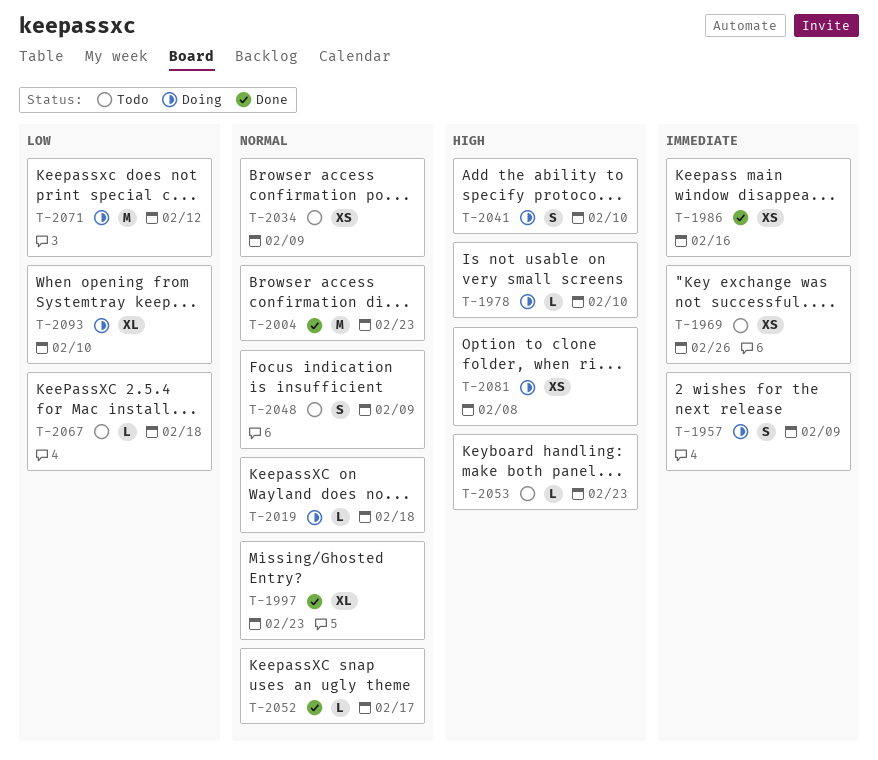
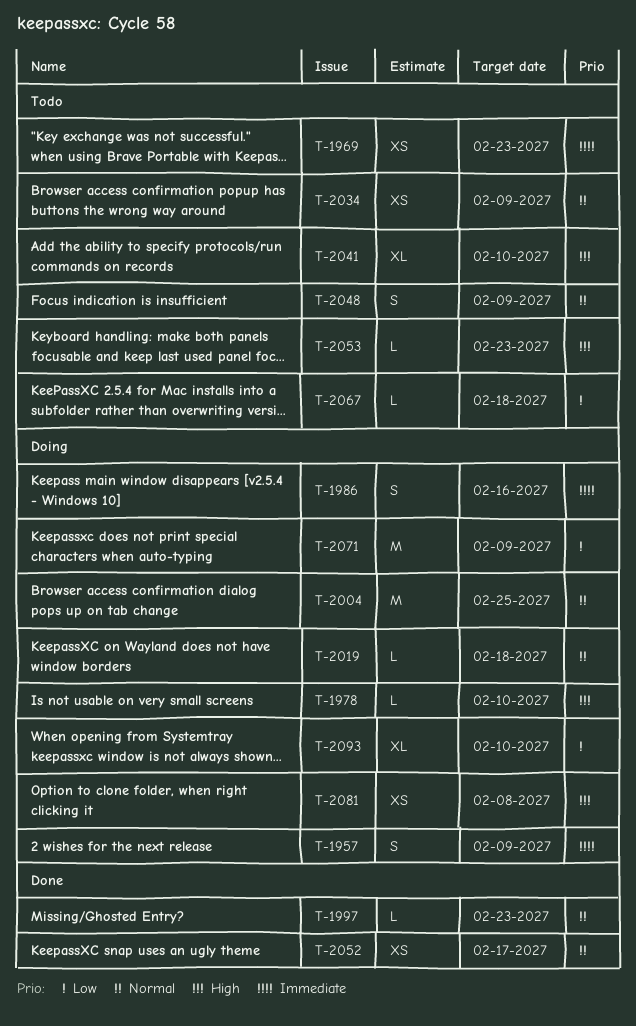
T-1969, due: Feb 26 -> Feb 23
T-1986, status: Done -> Doing
T-1986, estimate: XS -> S
T-1997, estimate: XL -> L
T-2004, status: Done -> Doing
T-2004, due: Feb 23 -> Feb 25
T-2041, status: Doing -> Todo
T-2041, estimate: S -> XL
T-2052, estimate: L -> XS
T-2071, due: Feb 12 -> Feb 9

